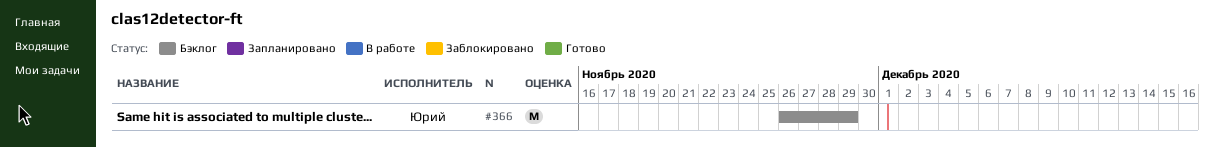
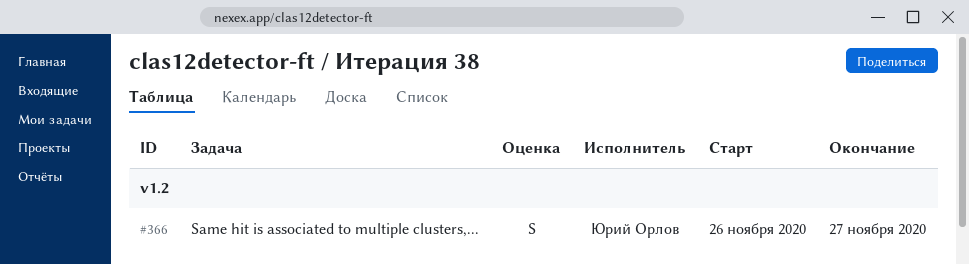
#366, estimate: M -> S
#366, due: Nov 29 -> Nov 27

